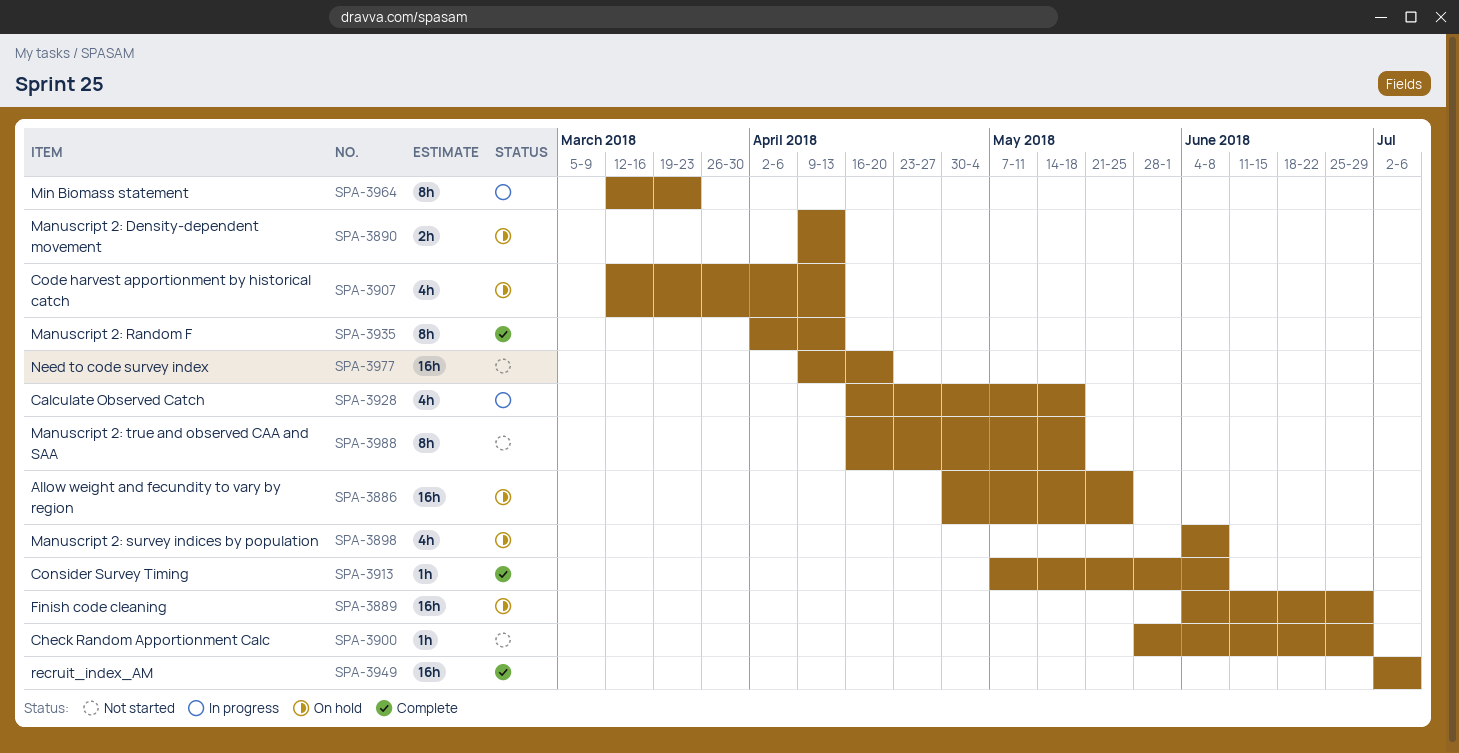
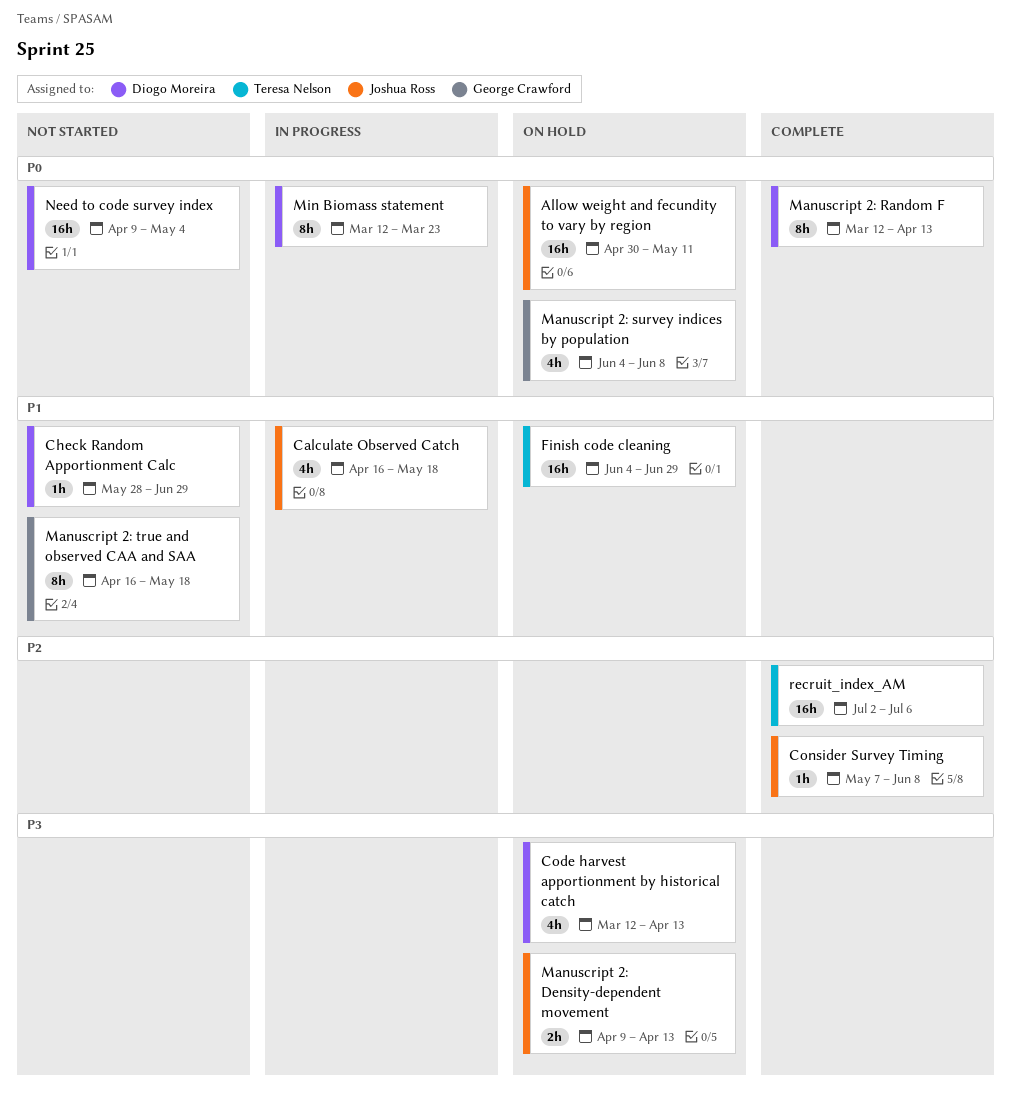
Allow weight and fecundity to vary by region, due: May 25 -> May 11
Manuscript 2: Random F, start: Apr 2 -> Mar 12
Need to code survey index, due: Apr 20 -> May 4

